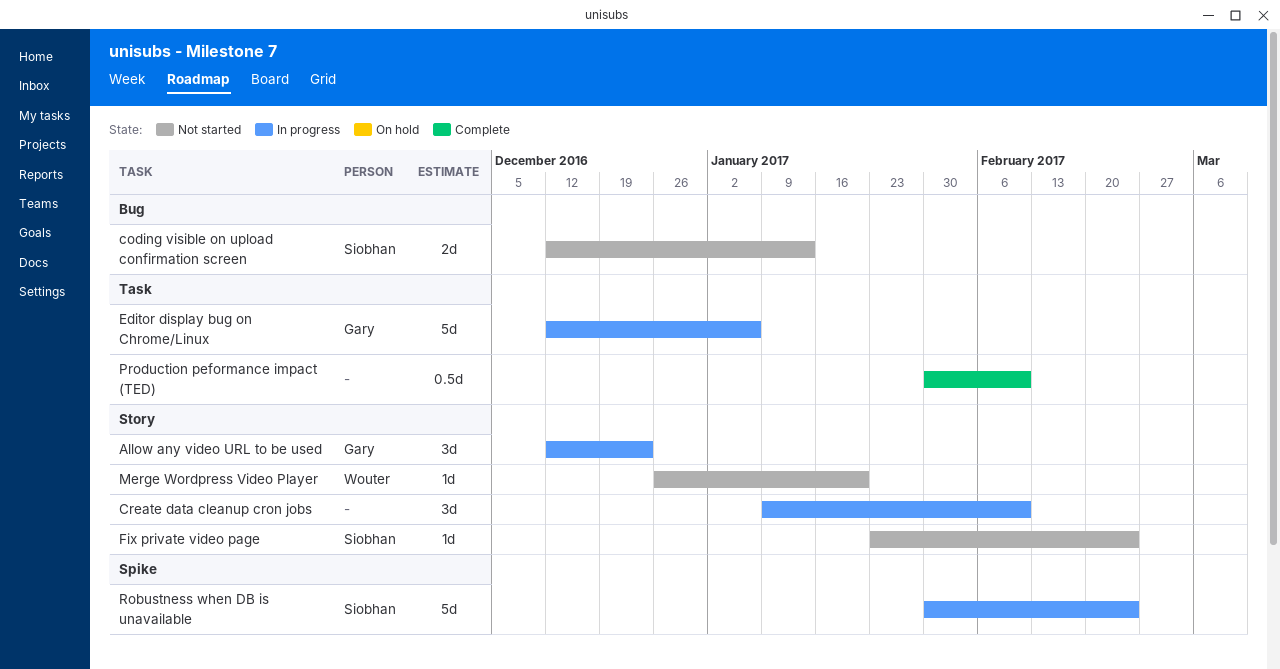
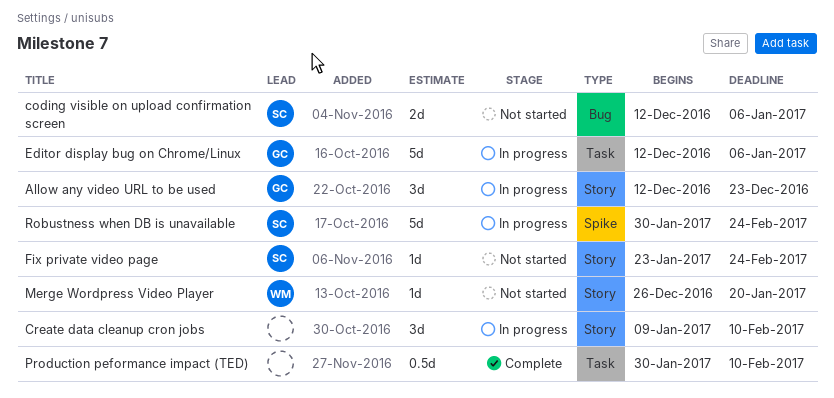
coding visible on upload confirmation screen, due: Jan 13 -> Jan 6

